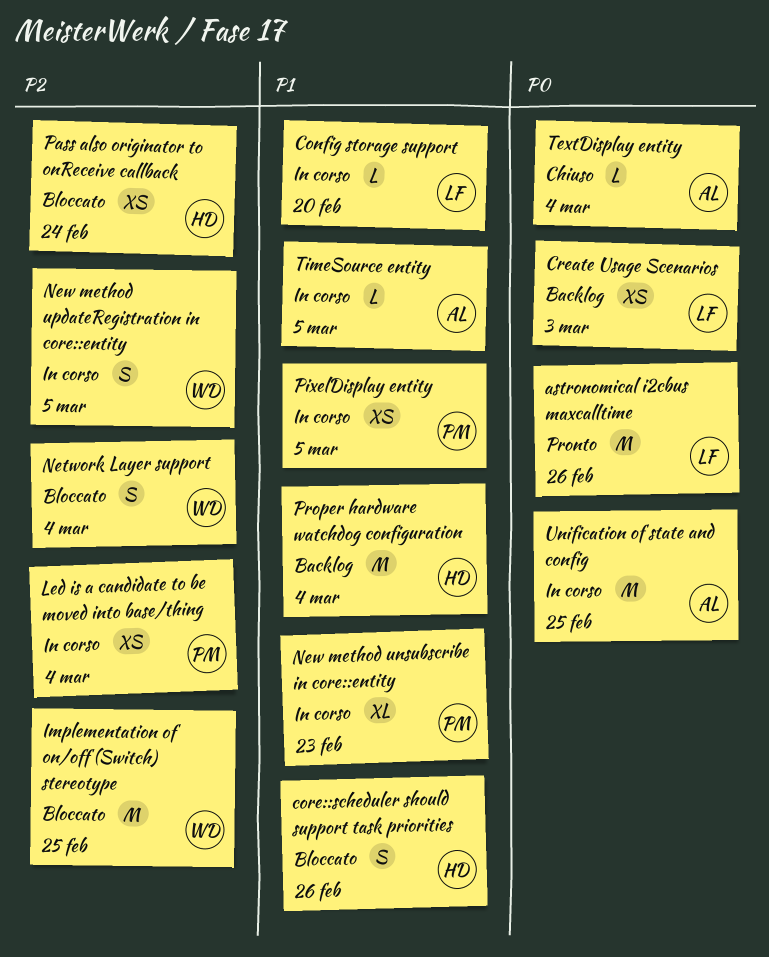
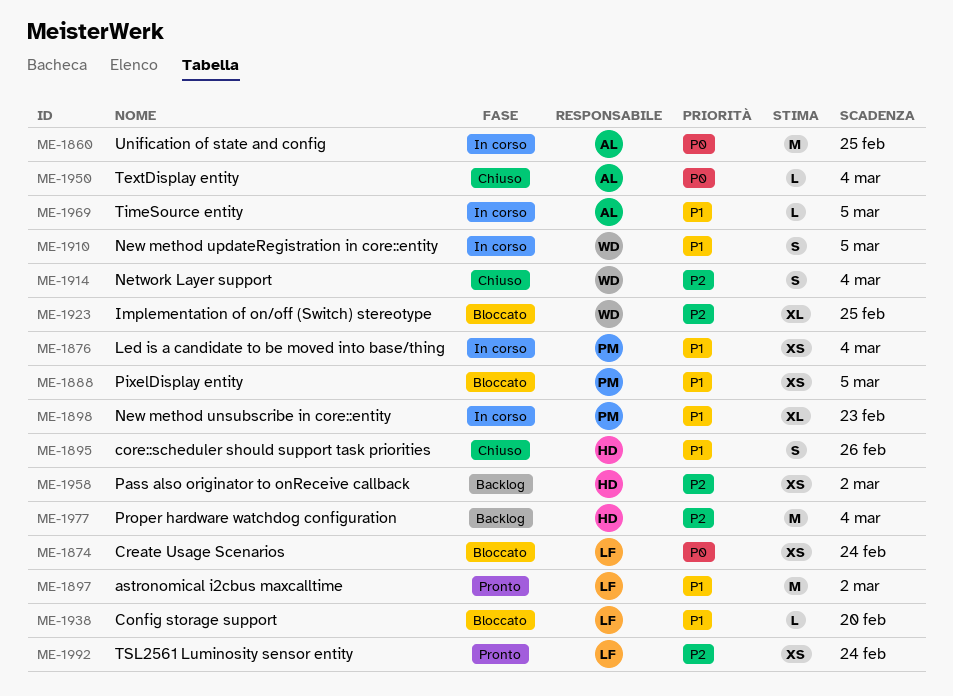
astronomical i2cbus maxcalltime, priority: P0 -> P1
astronomical i2cbus maxcalltime, due: Feb 26 -> Mar 2
Config storage support, status: In corso -> Bloccato
core::scheduler should support task priorities, status: Bloccato -> Chiuso
Create Usage Scenarios, status: Backlog -> Bloccato
Create Usage Scenarios, due: Mar 3 -> Feb 24
Implementation of on/off (Switch) stereotype, estimate: M -> XL
Led is a candidate to be moved into base/thing, priority: P2 -> P1
Network Layer support, status: Bloccato -> Chiuso
New method updateRegistration in core::entity, priority: P2 -> P1
Pass also originator to onReceive callback, status: Bloccato -> Backlog
Pass also originator to onReceive callback, due: Feb 24 -> Mar 2
PixelDisplay entity, status: In corso -> Bloccato
Proper hardware watchdog configuration, priority: P1 -> P2
TSL2561 Luminosity sensor entity: none -> present

